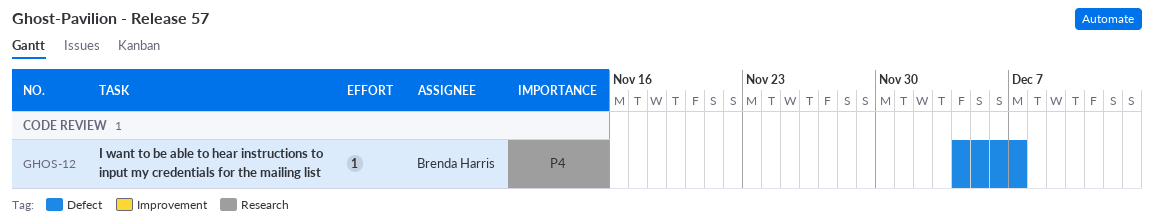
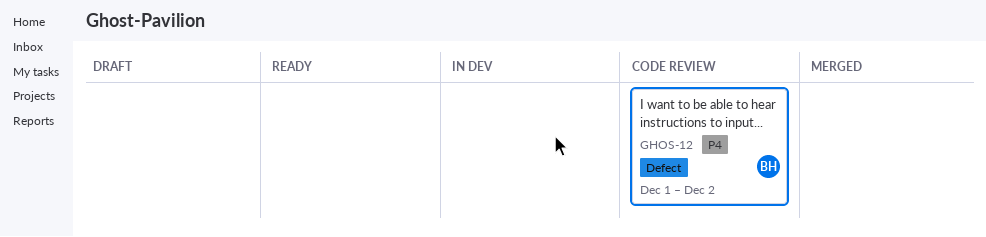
GHOS-12, start: Dec 4 -> Dec 1
GHOS-12, due: Dec 7 -> Dec 2

